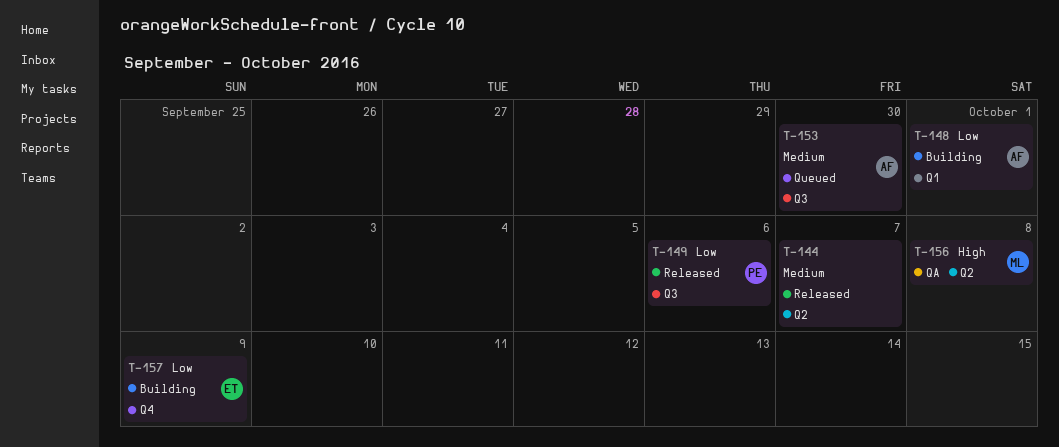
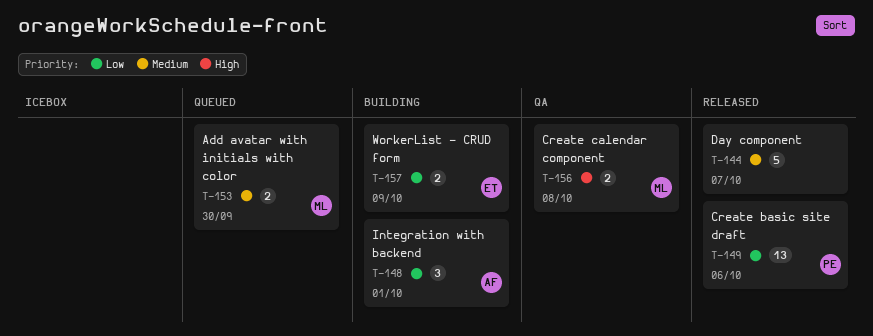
T-153, owner: AF -> ML

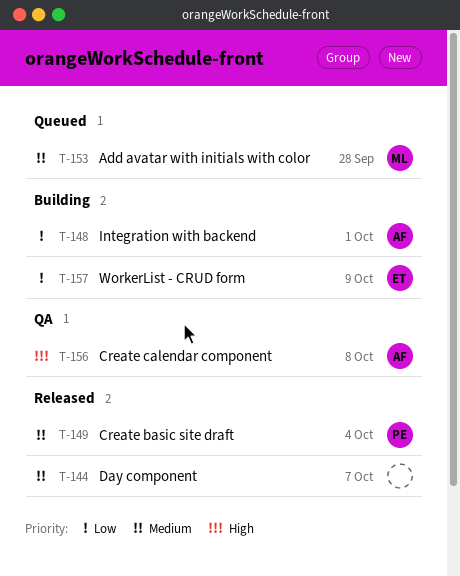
T-149, priority: Low -> Medium
T-149, due: Oct 6 -> Oct 4
T-153, due: Sep 30 -> Sep 28
T-156, owner: ML -> AF

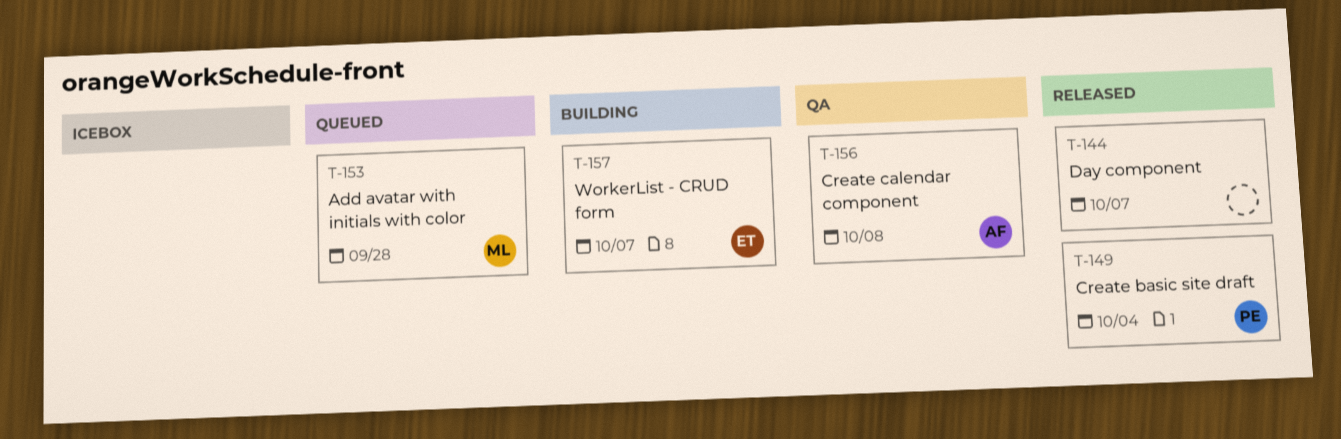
T-148: present -> none
T-157, due: Oct 9 -> Oct 7

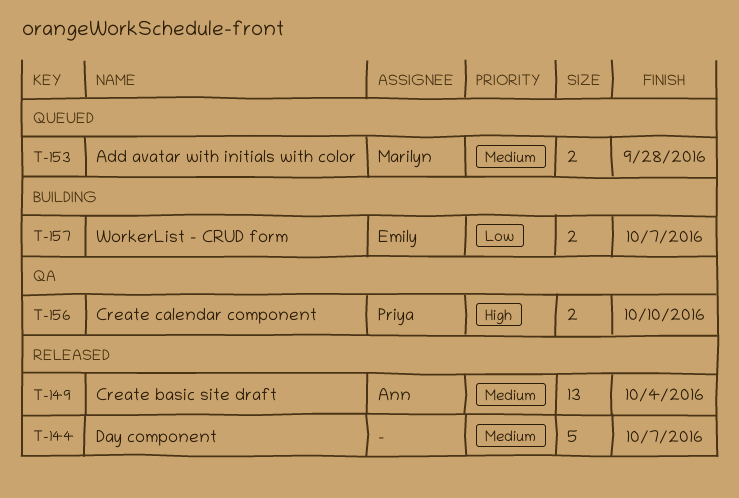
T-149, owner: Priya -> Ann
T-156, owner: Ann -> Priya
T-156, due: Oct 8 -> Oct 10

